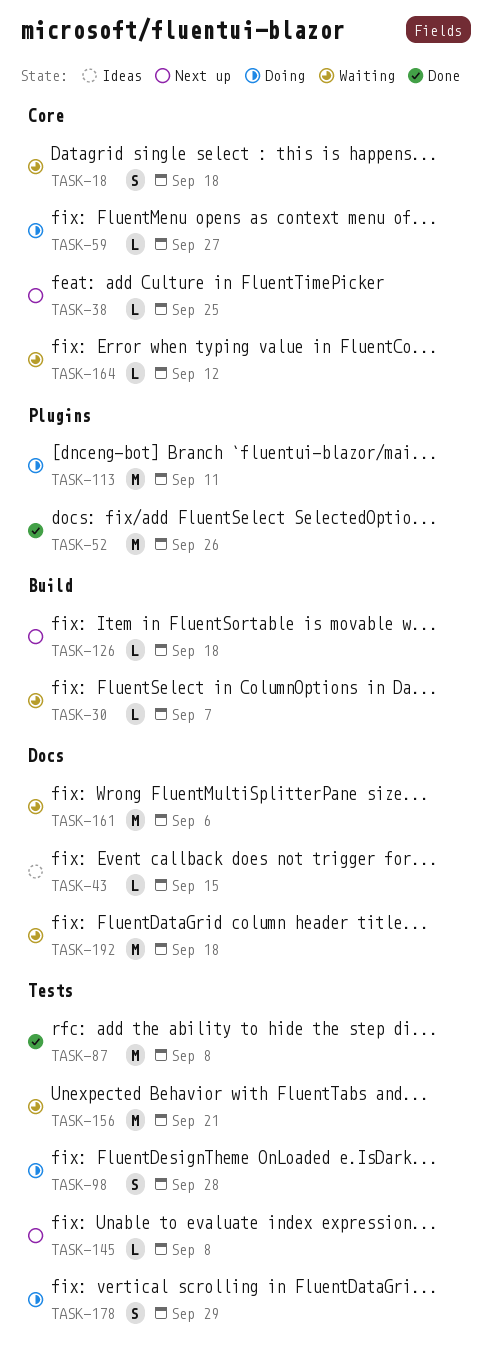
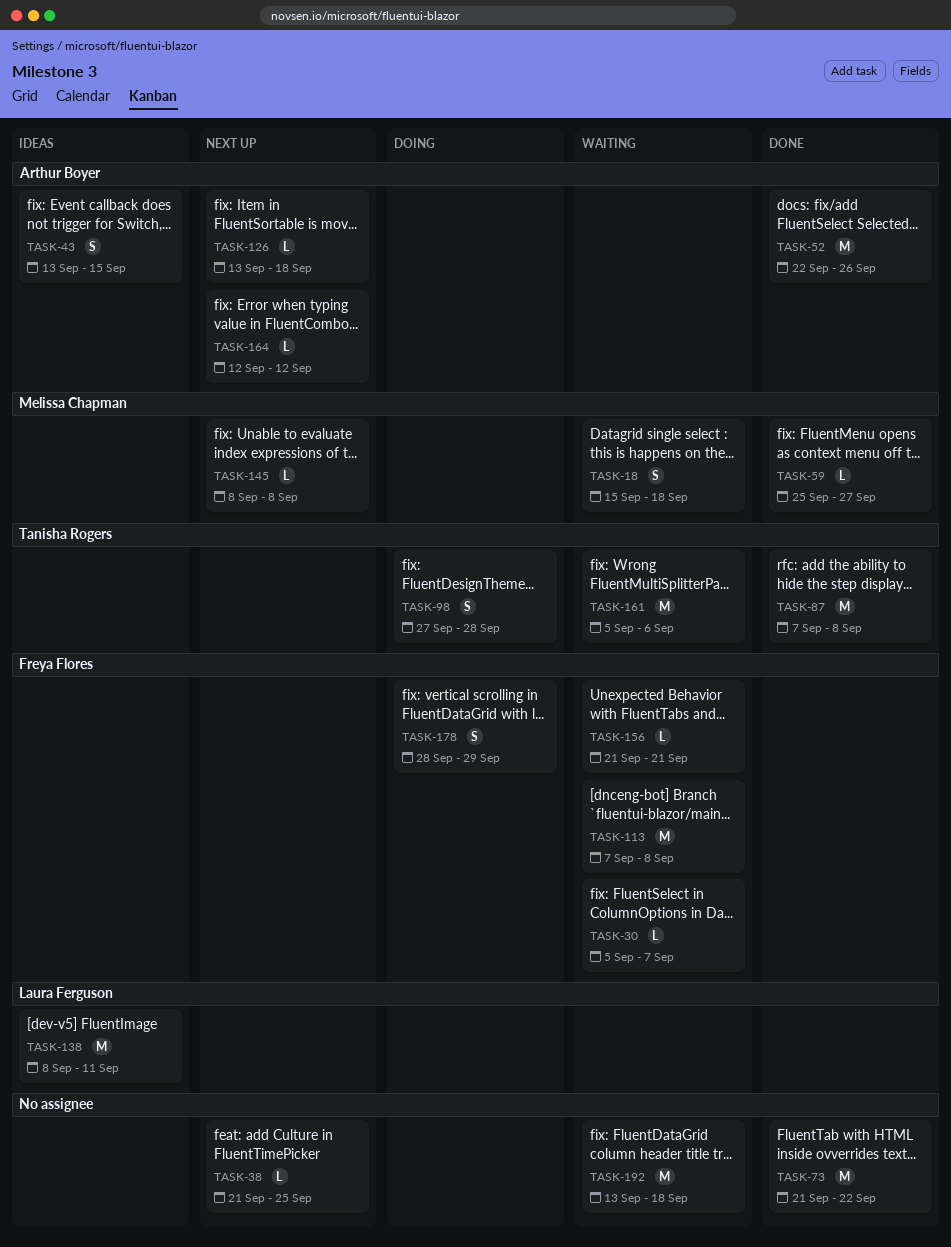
TASK-43, estimate: L -> S
TASK-59, status: Doing -> Done
TASK-73: none -> present
TASK-113, status: Doing -> Waiting
TASK-113, due: Sep 11 -> Sep 8
TASK-138: none -> present
TASK-156, estimate: M -> L
TASK-164, status: Waiting -> Next up

